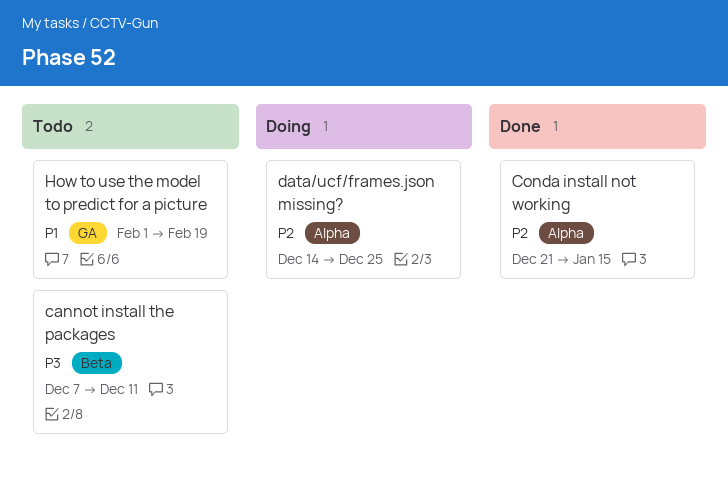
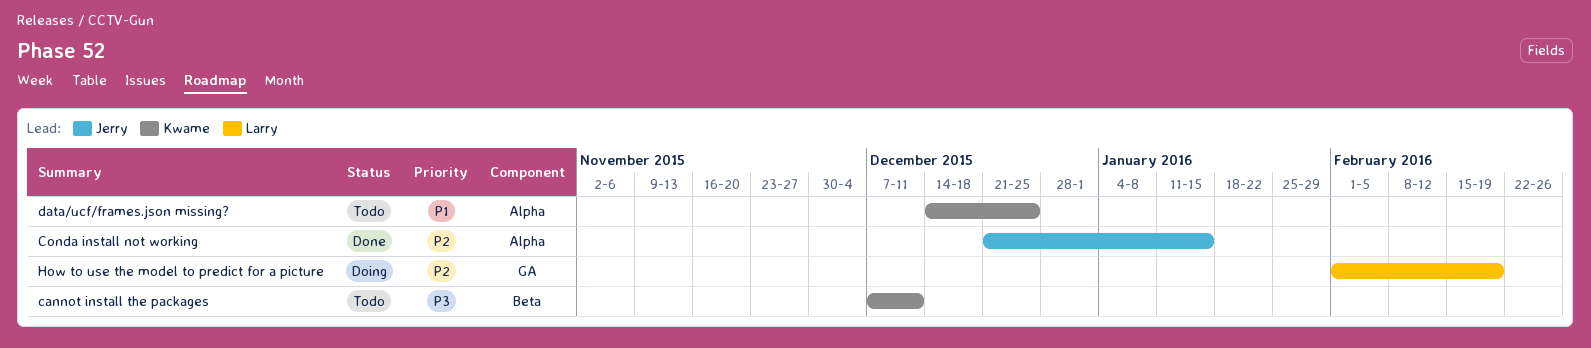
data/ucf/frames.json missing?, status: Doing -> Todo
data/ucf/frames.json missing?, priority: P2 -> P1
How to use the model to predict for a picture, status: Todo -> Doing
How to use the model to predict for a picture, priority: P1 -> P2

